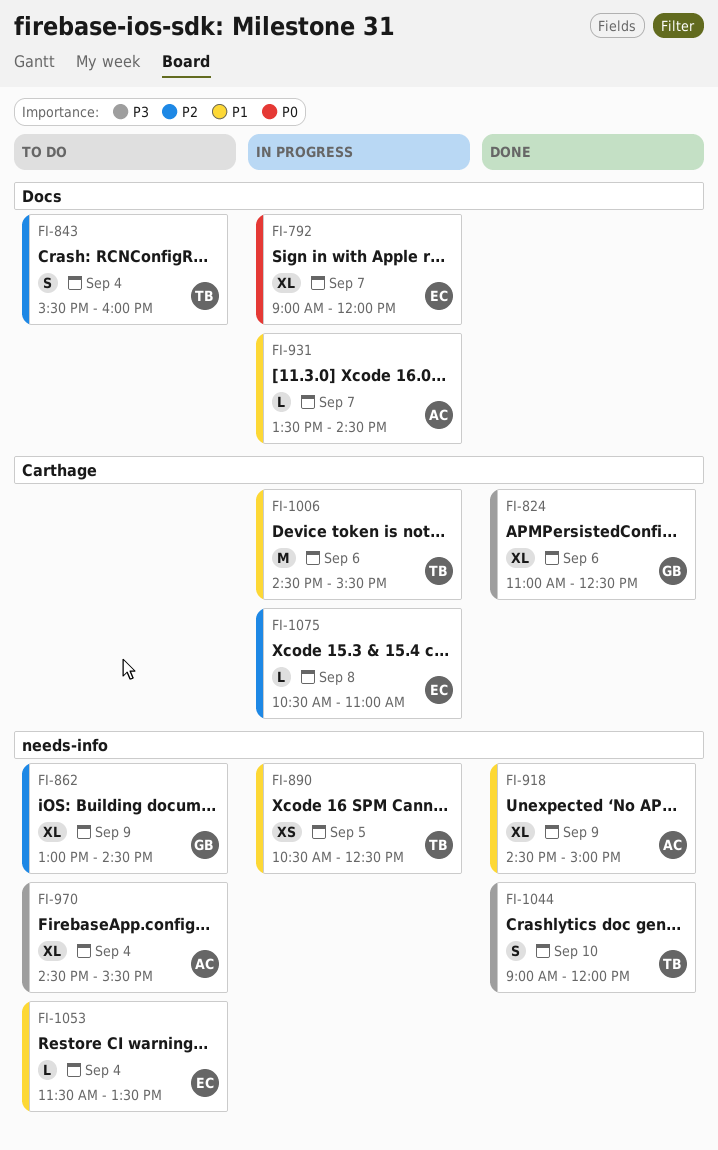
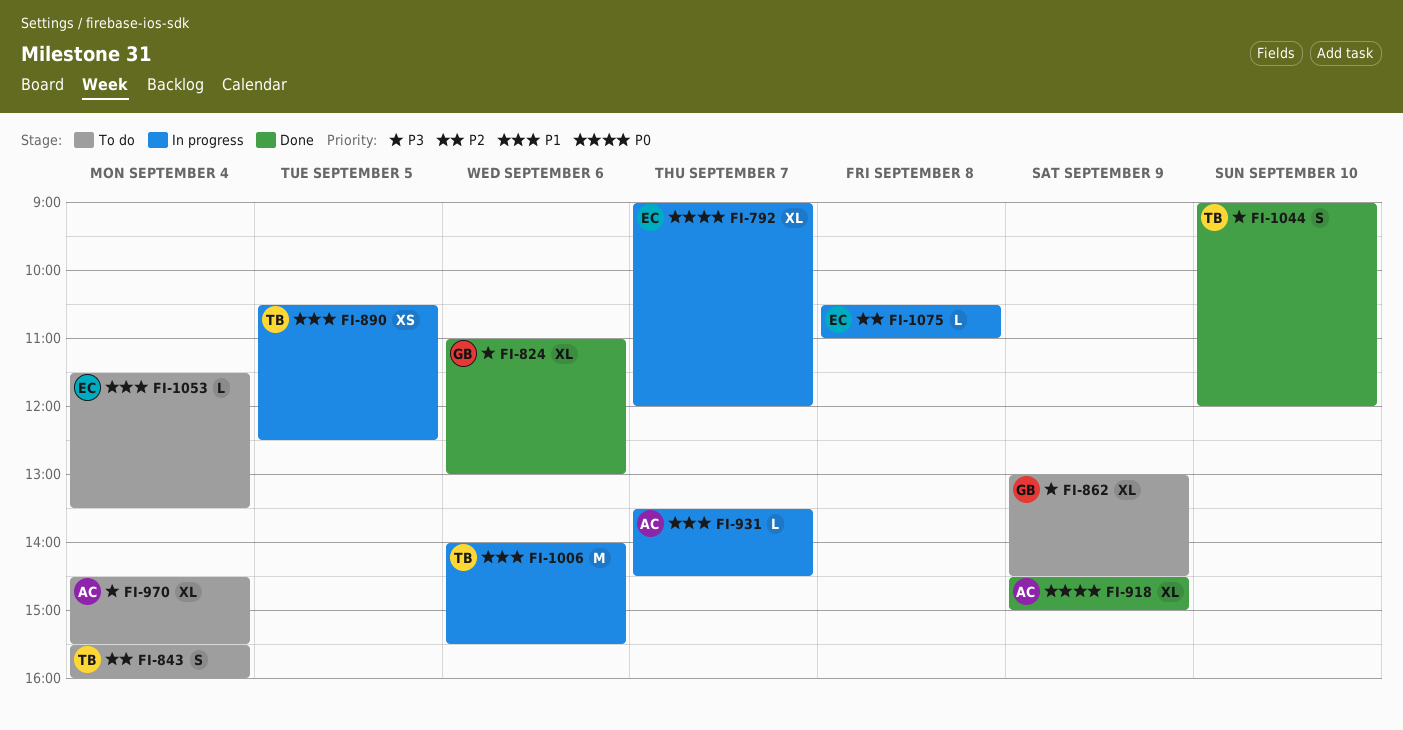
FI-824, ends: 12:30 -> 13:00
FI-862, priority: P2 -> P3
FI-918, priority: P1 -> P0
FI-1006, begins: 14:30 -> 14:00

